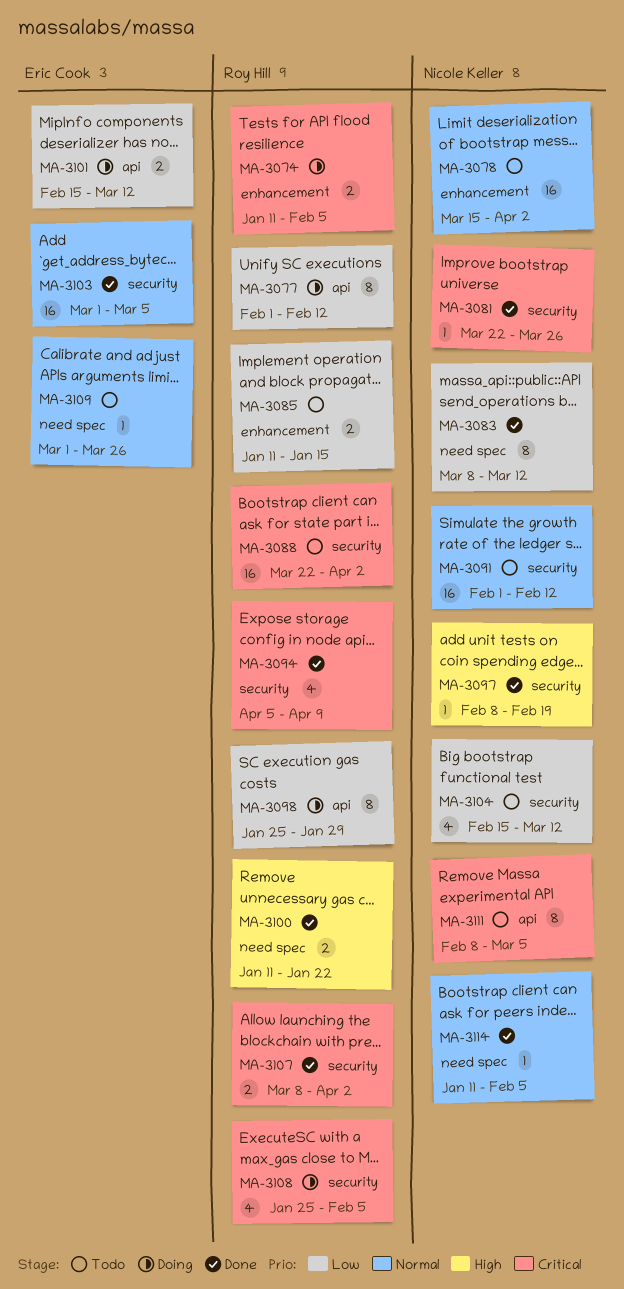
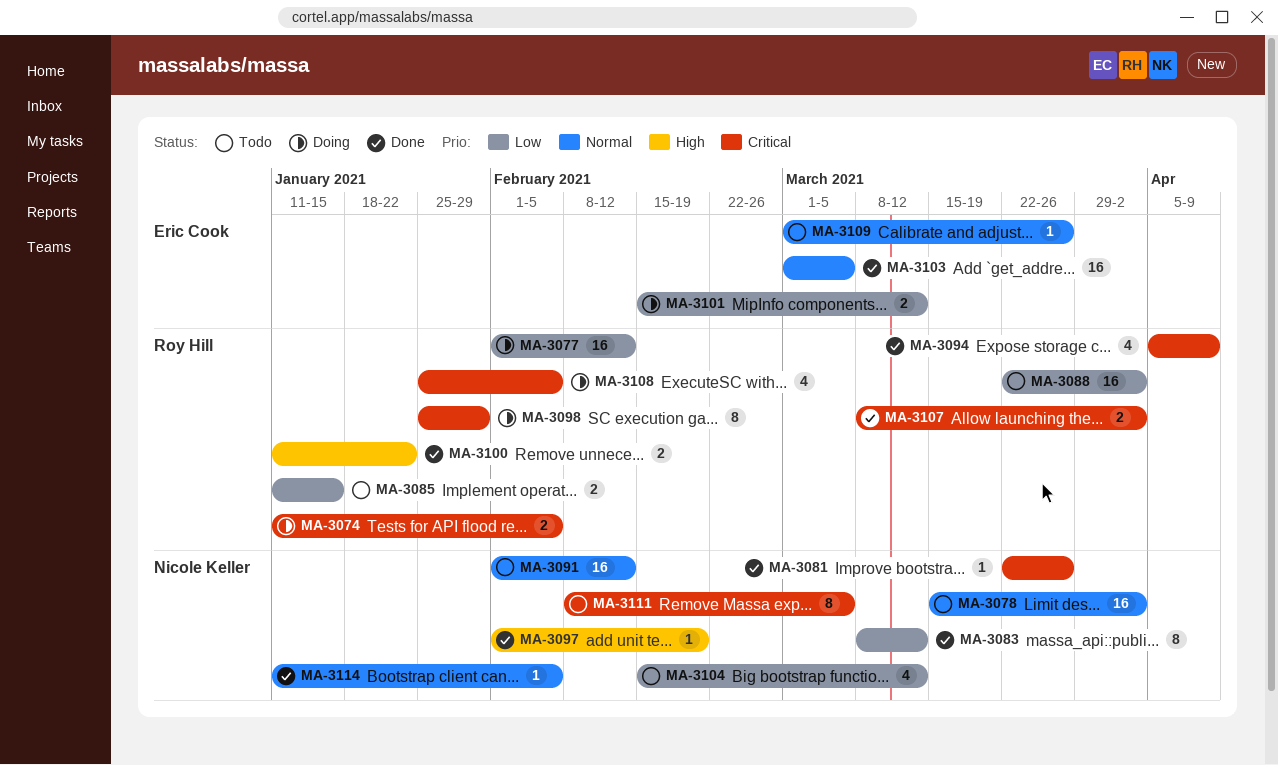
MA-3077, estimate: 8 -> 16
MA-3088, priority: Critical -> Low
MA-3097, start: Feb 8 -> Feb 1
MA-3098, priority: Low -> Critical

